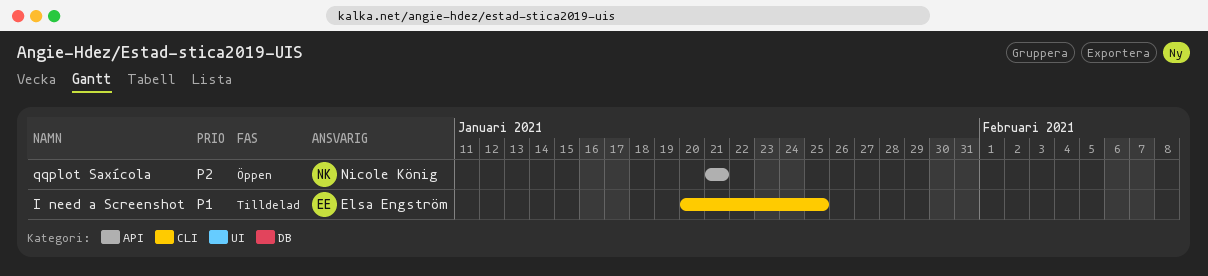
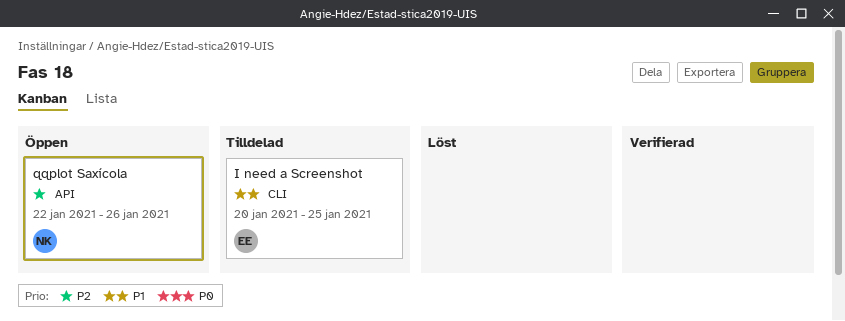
qqplot Saxícola, start: Jan 21 -> Jan 22
qqplot Saxícola, due: Jan 21 -> Jan 26

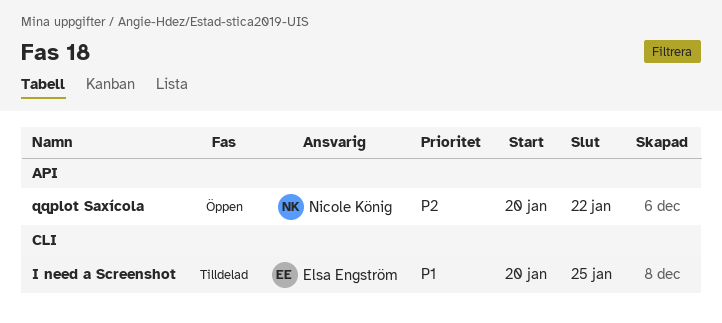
qqplot Saxícola, start: Jan 22 -> Jan 20
qqplot Saxícola, due: Jan 26 -> Jan 22

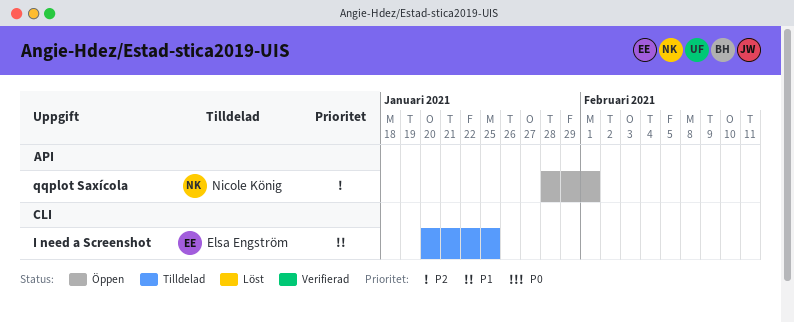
qqplot Saxícola, start: Jan 20 -> Jan 28
qqplot Saxícola, due: Jan 22 -> Feb 1

